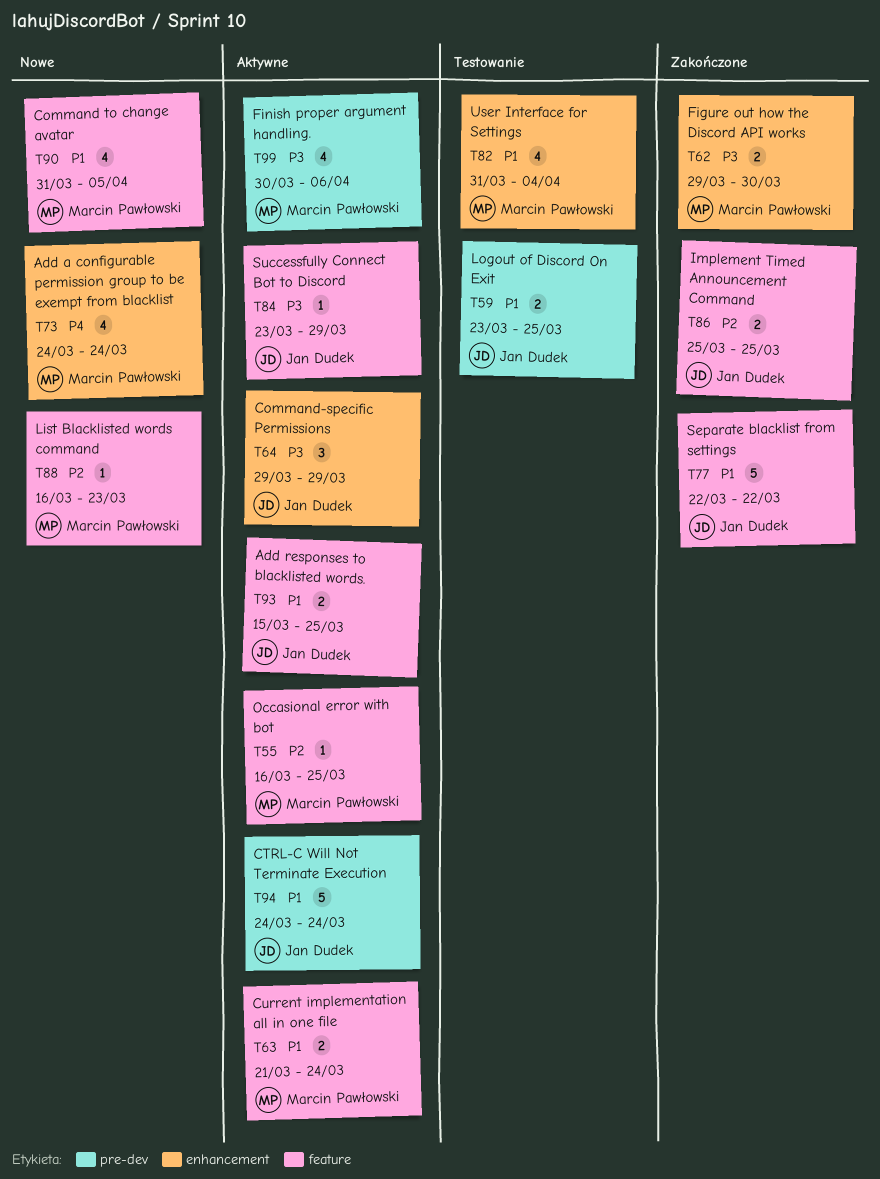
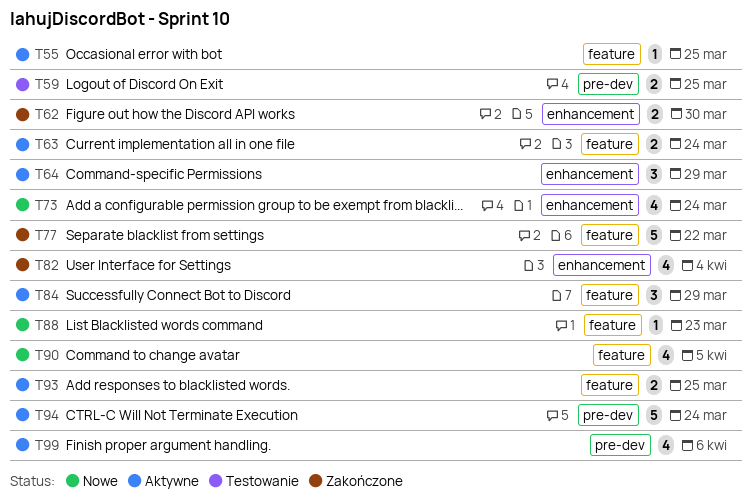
T82, status: Testowanie -> Zakończone
T84, estimate: 1 -> 3
T86: present -> none

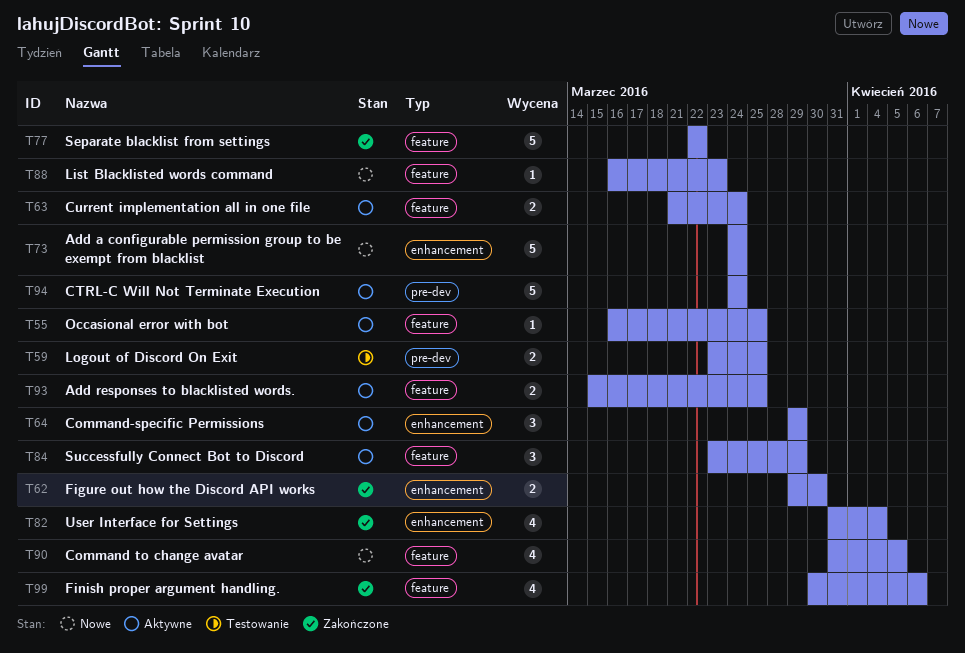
T73, estimate: 4 -> 5
T99, status: Aktywne -> Zakończone
T99, label: pre-dev -> feature

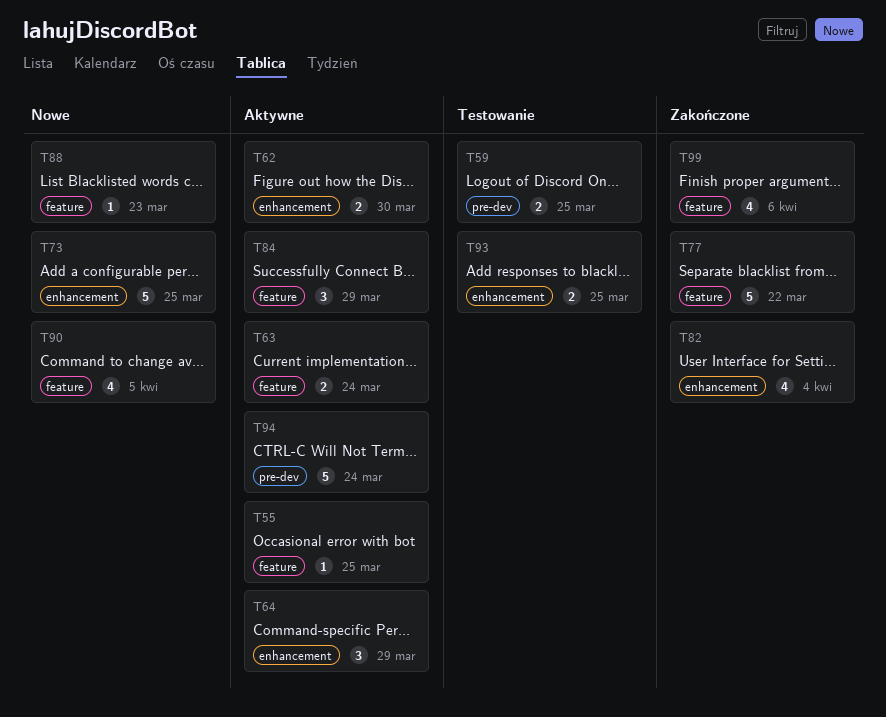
T62, status: Zakończone -> Aktywne
T73, due: Mar 24 -> Mar 25
T93, status: Aktywne -> Testowanie
T93, label: feature -> enhancement

